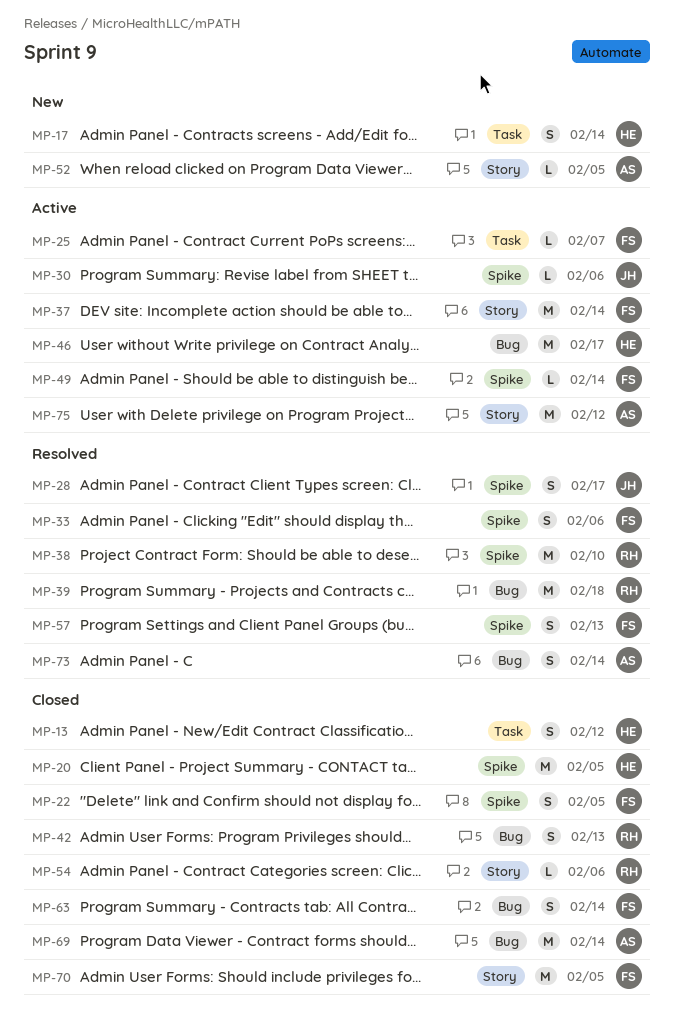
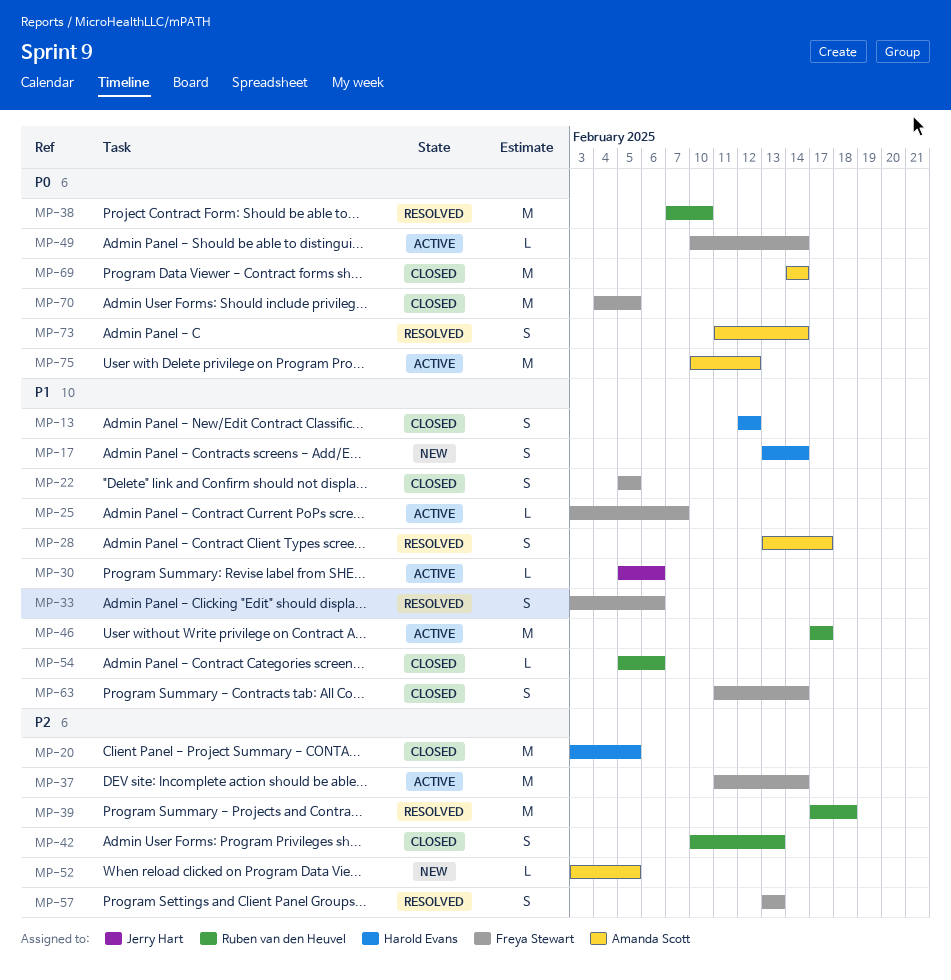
MP-28, owner: Jerry Hart -> Amanda Scott
MP-46, owner: Harold Evans -> Ruben van den Heuvel

